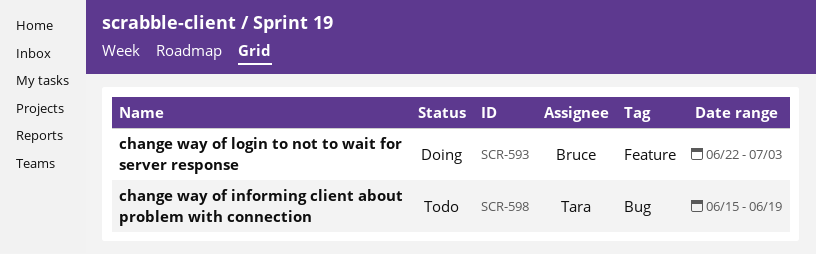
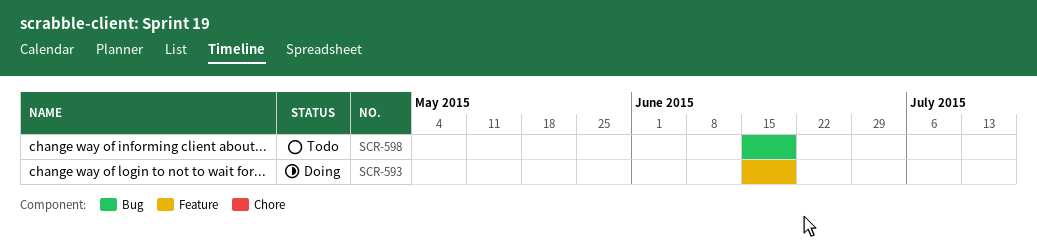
SCR-593, start: Jun 22 -> Jun 15
SCR-593, due: Jul 3 -> Jun 19

